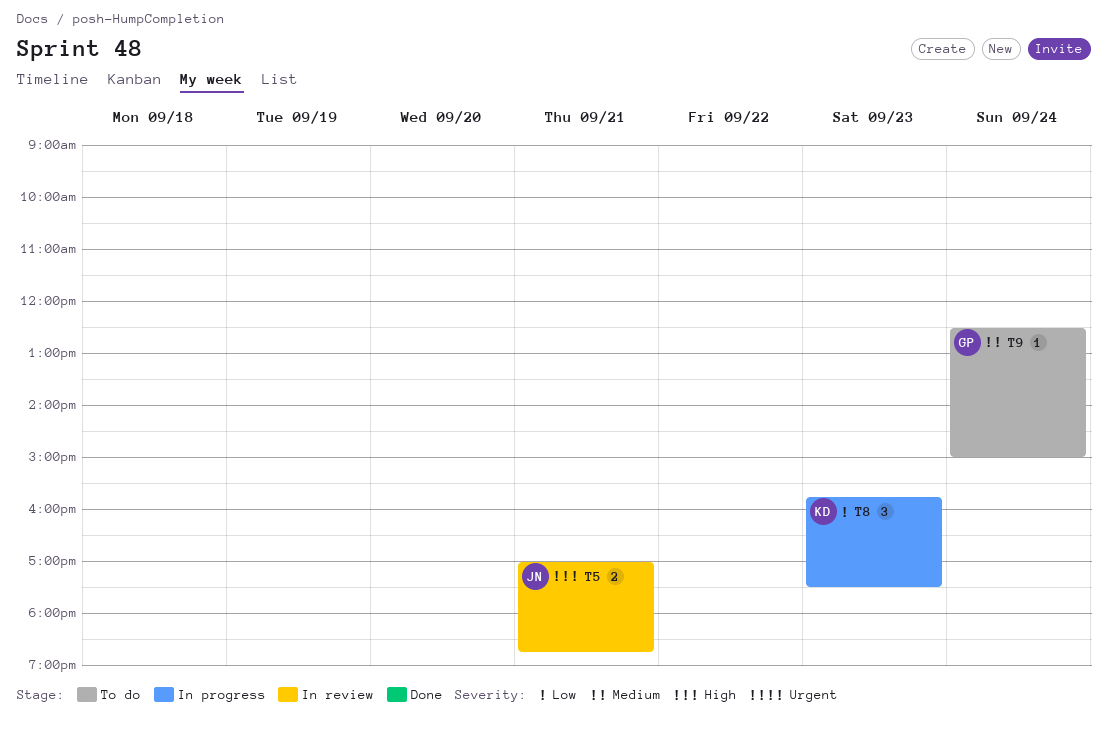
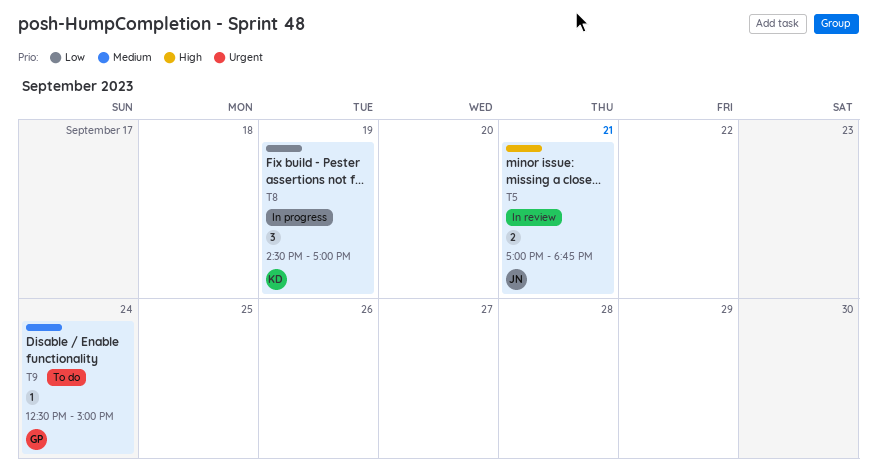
T8, day: Sep 23 -> Sep 19
T8, begins: 15:45 -> 14:30
T8, ends: 17:30 -> 17:00

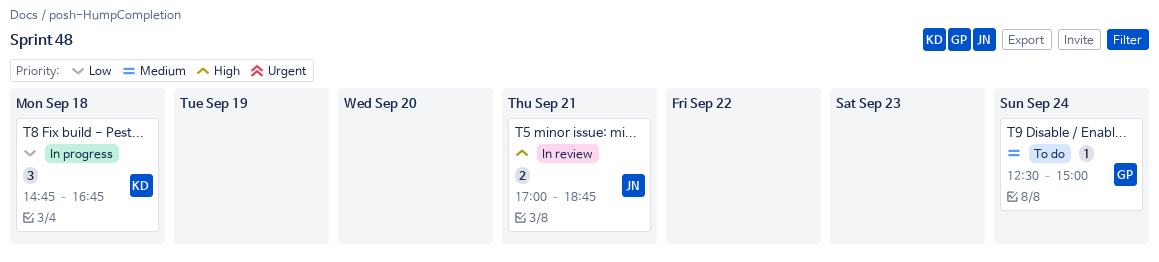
T8, day: Sep 19 -> Sep 18
T8, begins: 14:30 -> 14:45
T8, ends: 17:00 -> 16:45

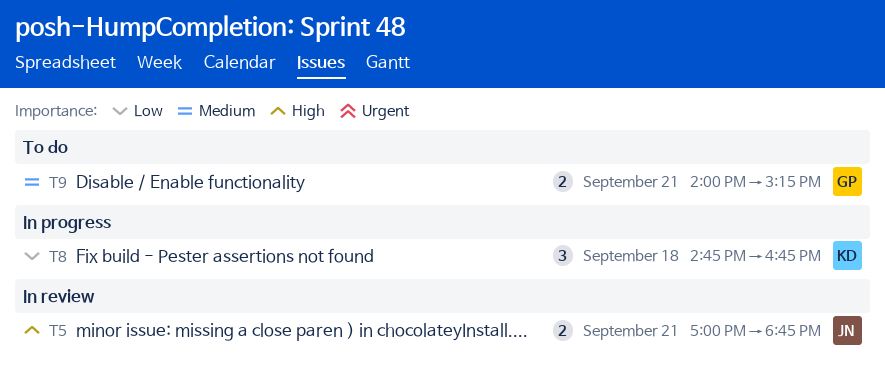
T9, estimate: 1 -> 2
T9, day: Sep 24 -> Sep 21
T9, begins: 12:30 -> 14:00
T9, ends: 15:00 -> 15:15

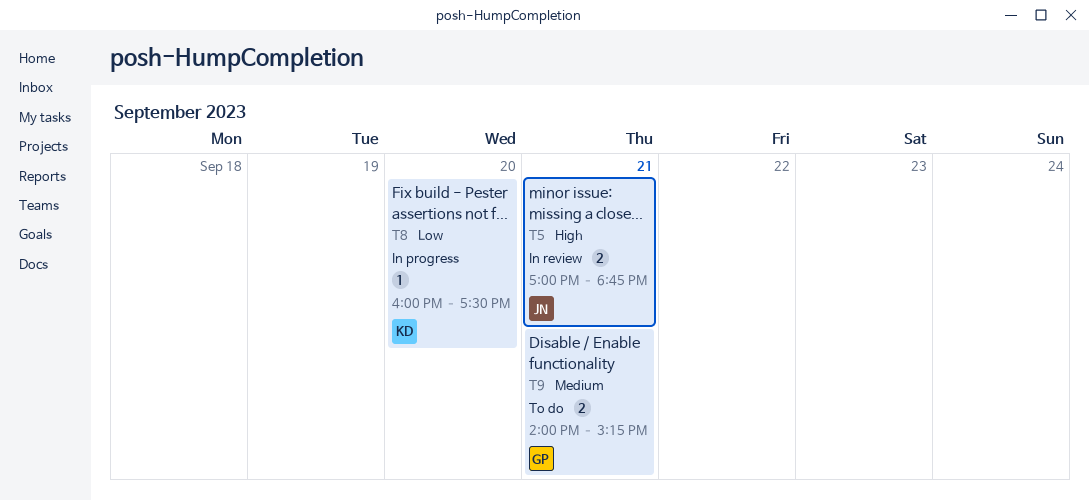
T8, estimate: 3 -> 1
T8, day: Sep 18 -> Sep 20
T8, begins: 14:45 -> 16:00
T8, ends: 16:45 -> 17:30

